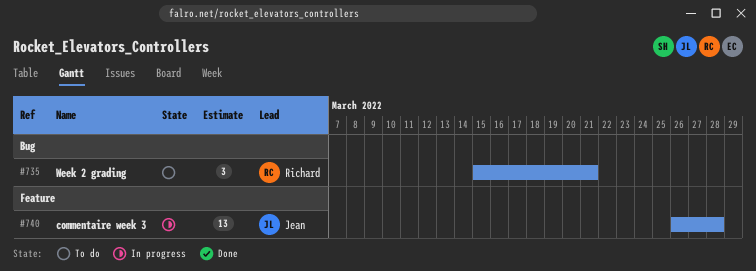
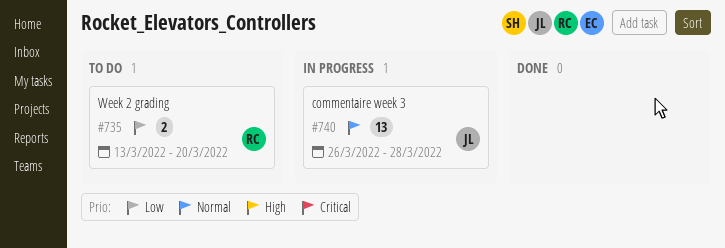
#735, estimate: 3 -> 2
#735, start: Mar 15 -> Mar 13
#735, due: Mar 21 -> Mar 20

